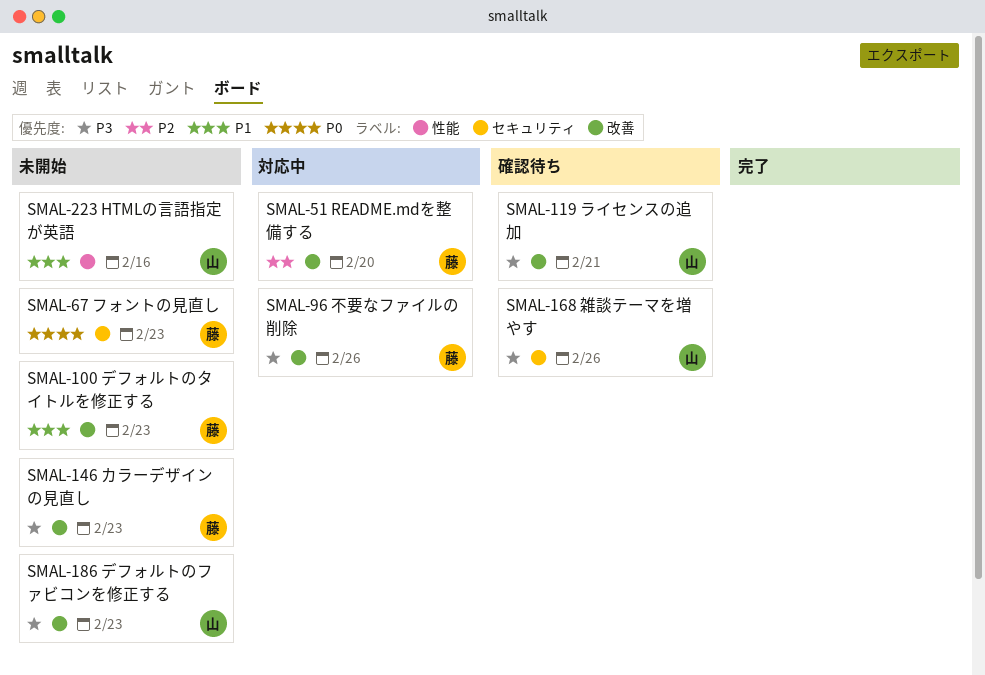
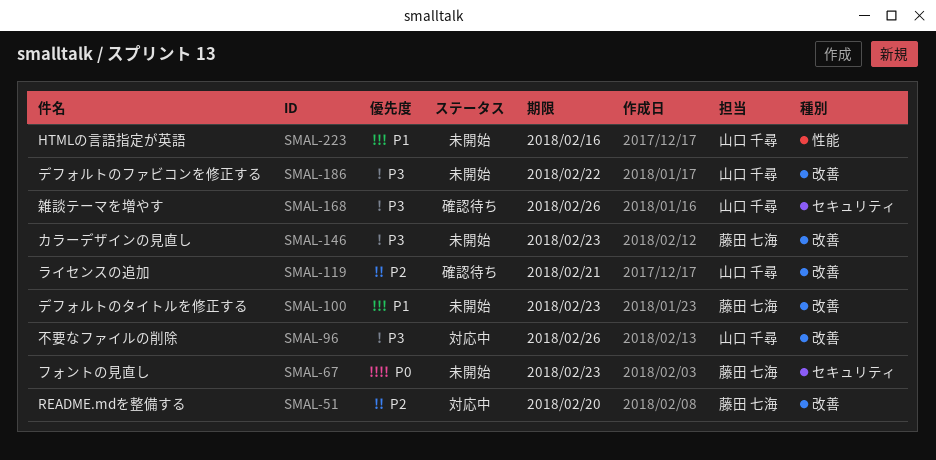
SMAL-96, owner: 藤田 七海 -> 山口 千尋
SMAL-119, priority: P3 -> P2
SMAL-186, due: Feb 23 -> Feb 22

